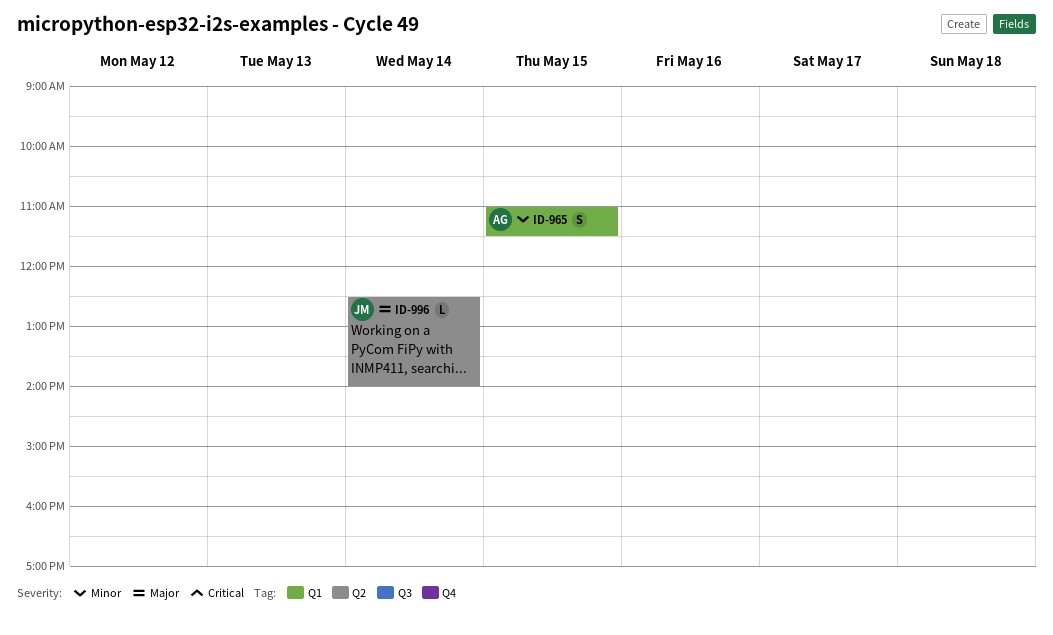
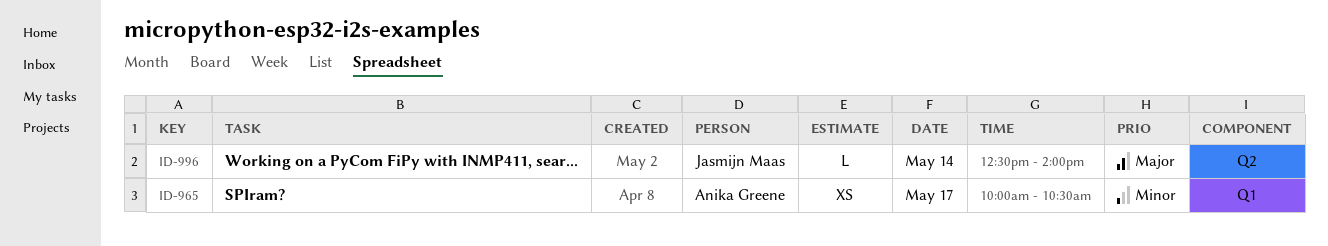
ID-965, estimate: S -> XS
ID-965, day: May 15 -> May 17
ID-965, begins: 11:00 -> 10:00
ID-965, ends: 11:30 -> 10:30

